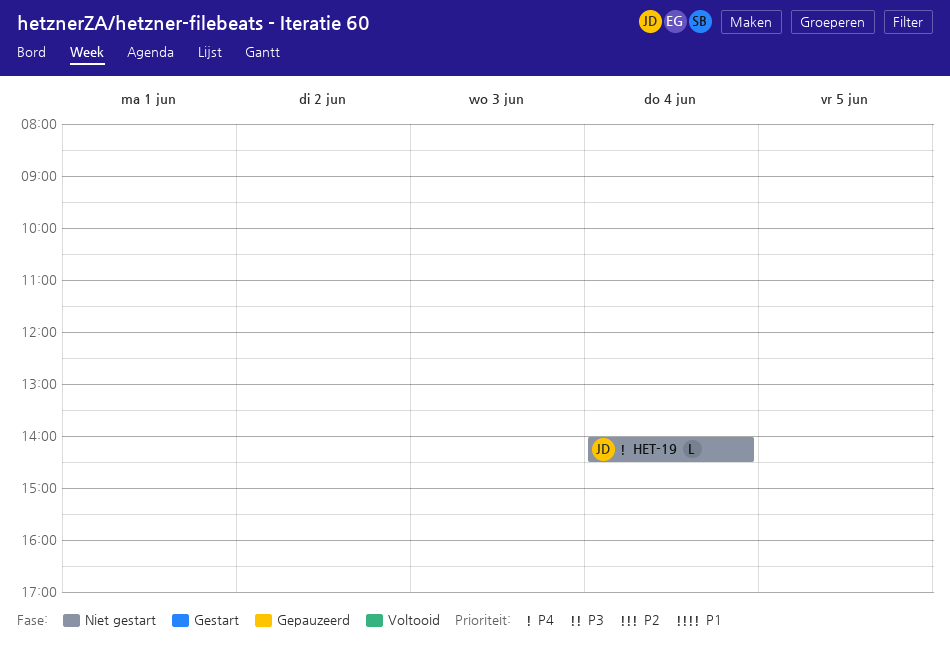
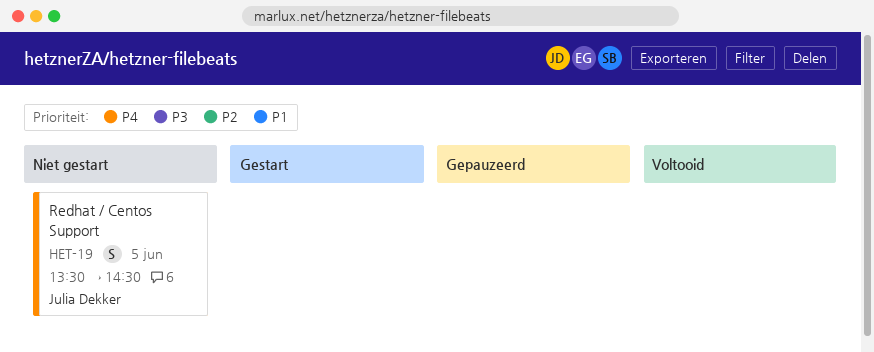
HET-19, estimate: L -> S
HET-19, day: Jun 4 -> Jun 5
HET-19, begins: 14:00 -> 13:30

